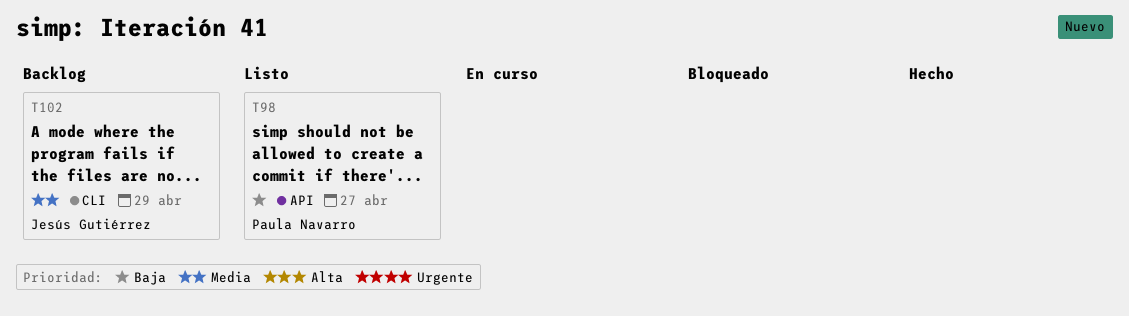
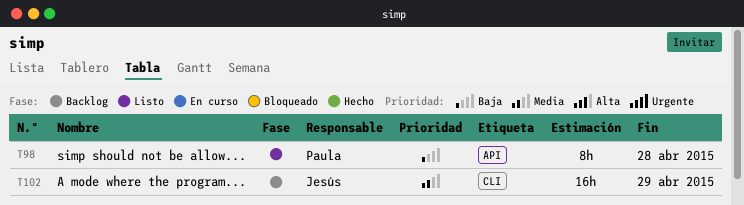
T98, due: Apr 27 -> Apr 28

